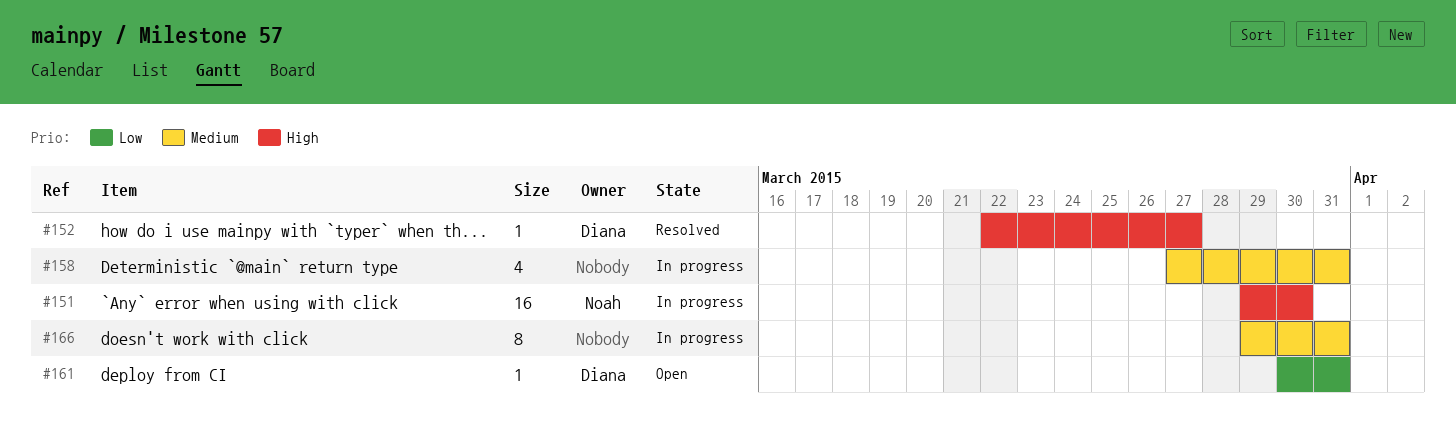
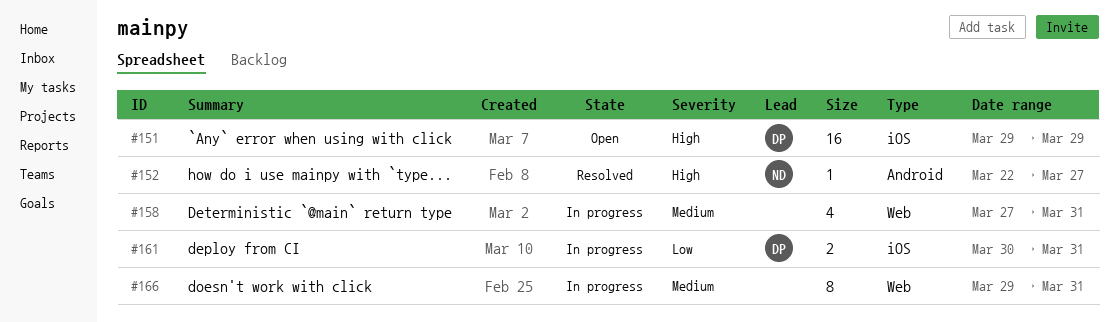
#151, status: In progress -> Open
#151, owner: Noah -> Diana
#151, due: Mar 30 -> Mar 29
#152, owner: Diana -> Noah
#161, status: Open -> In progress
#161, estimate: 1 -> 2

